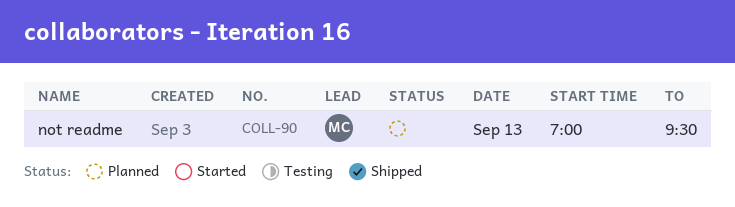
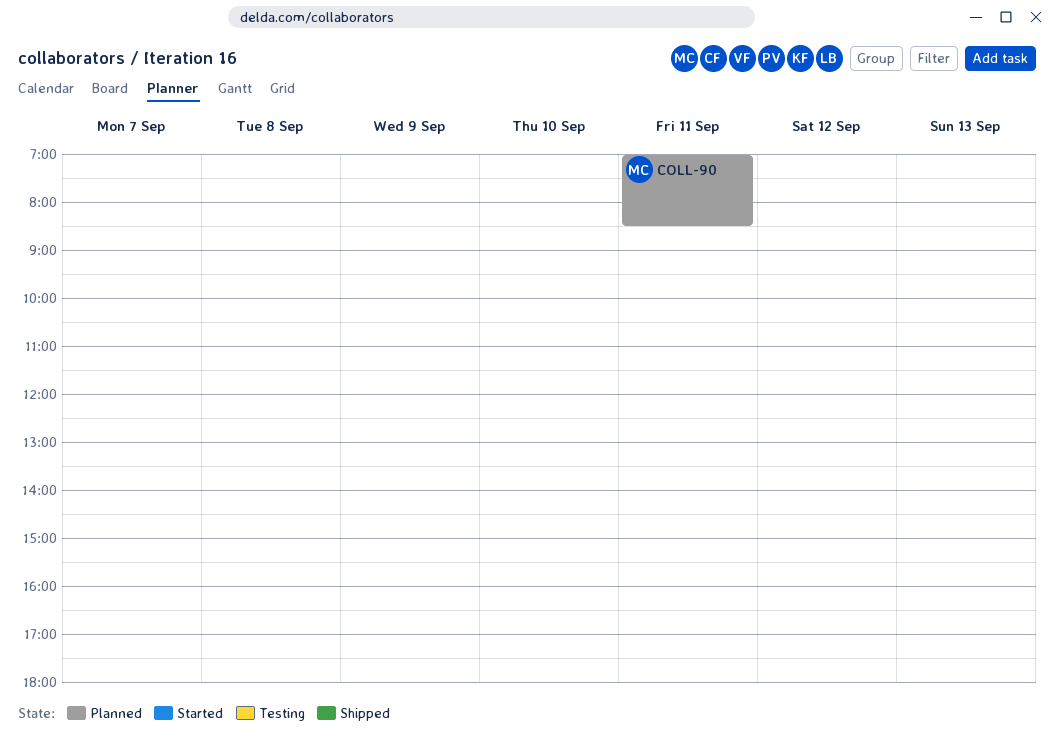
COLL-90, day: Sep 13 -> Sep 11
COLL-90, ends: 09:30 -> 08:30

